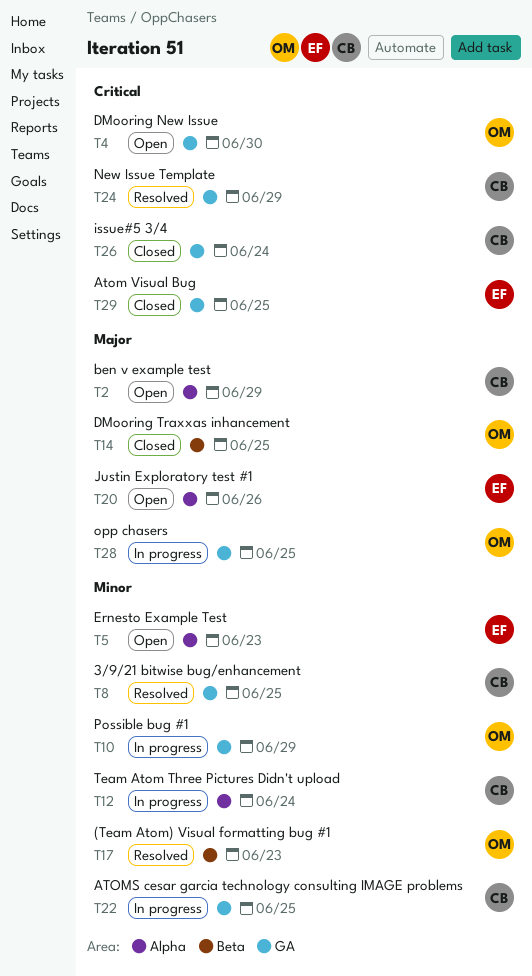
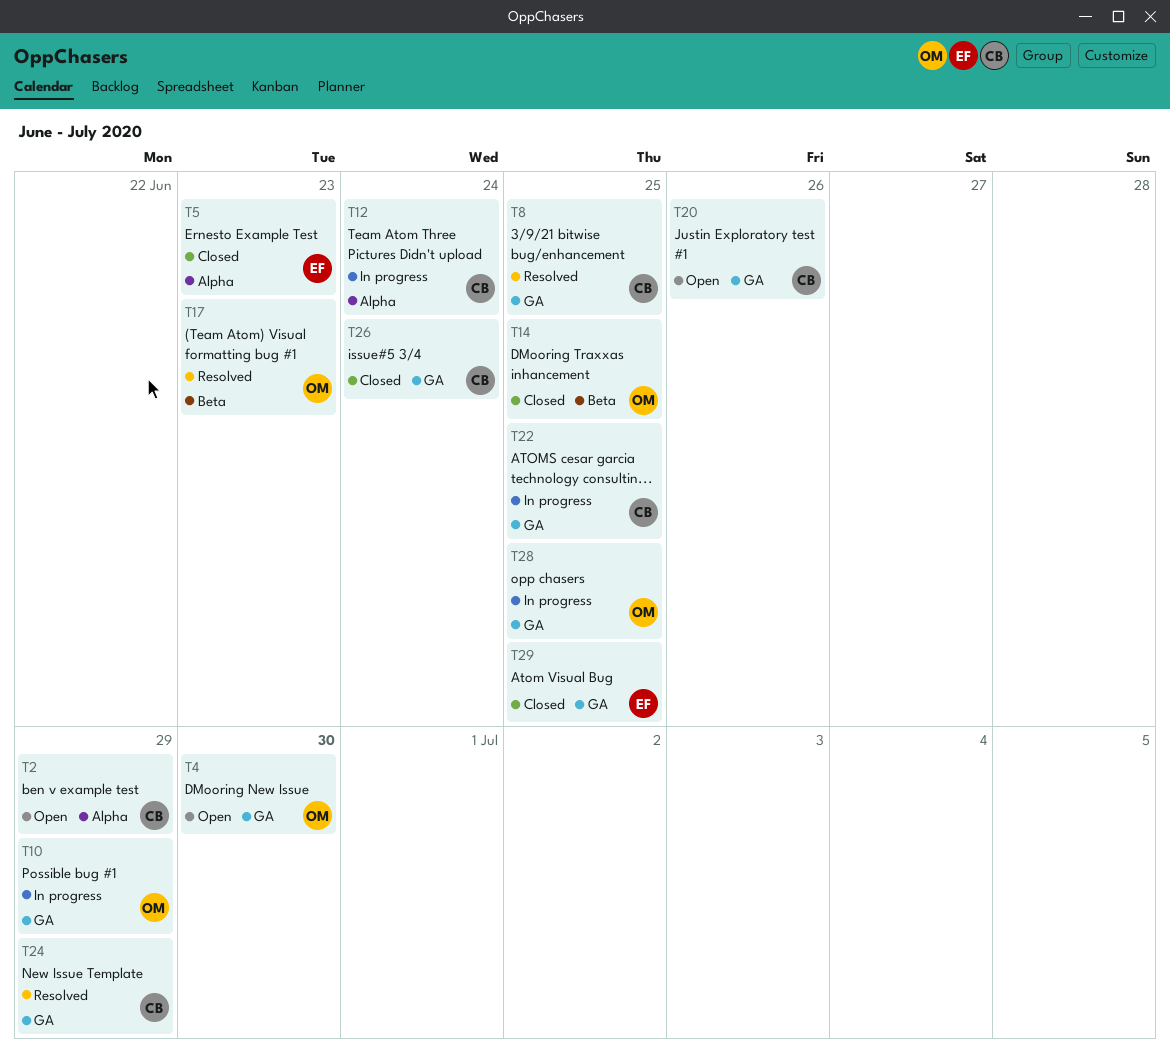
T5, status: Open -> Closed
T20, owner: EF -> CB
T20, label: Alpha -> GA

